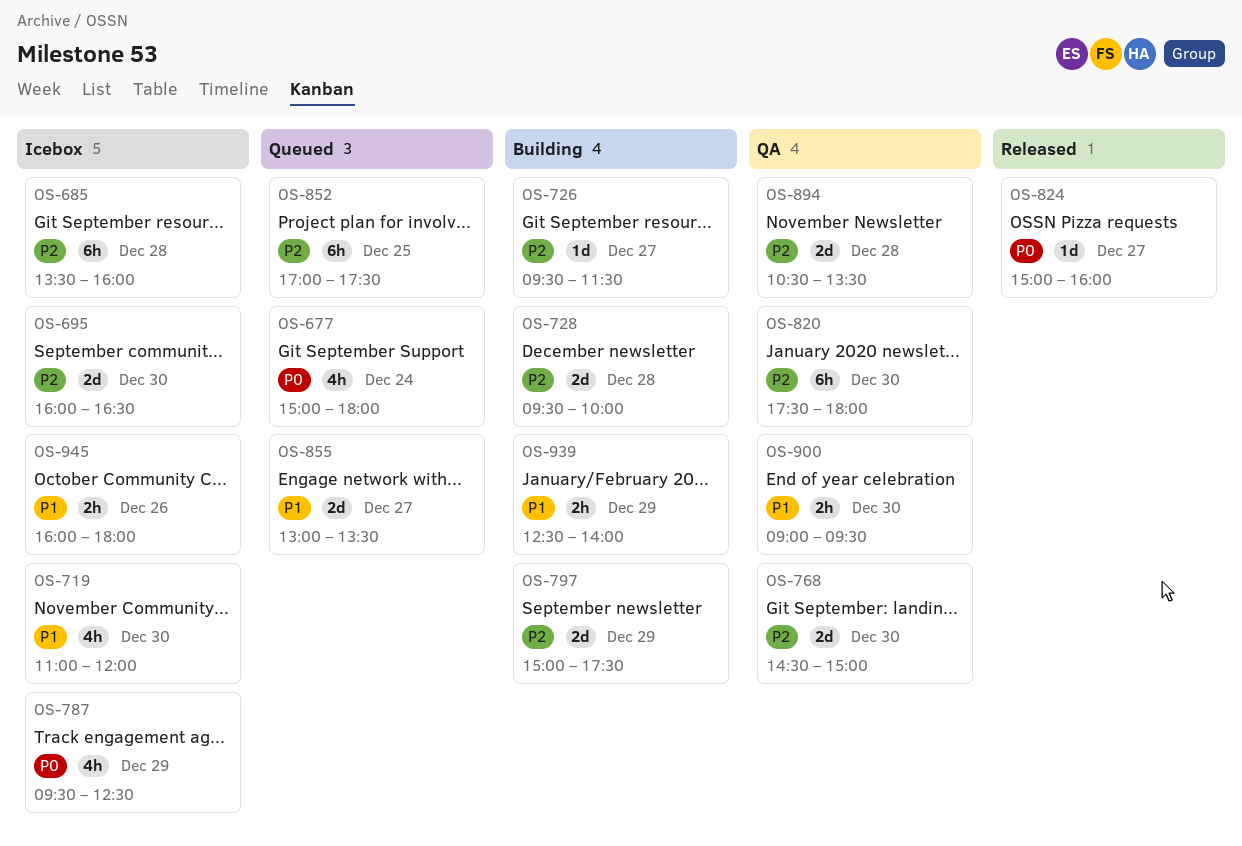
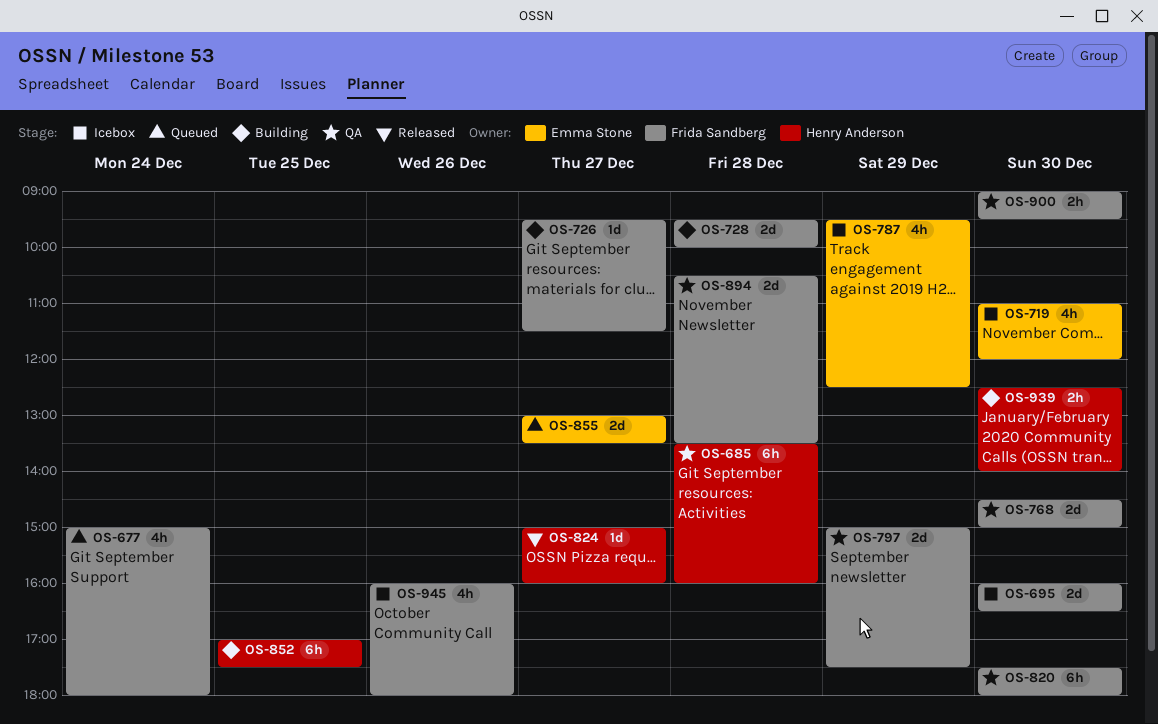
OS-685, status: Icebox -> QA
OS-797, status: Building -> QA
OS-852, status: Queued -> Building
OS-939, day: Dec 29 -> Dec 30
OS-945, estimate: 2h -> 4h

